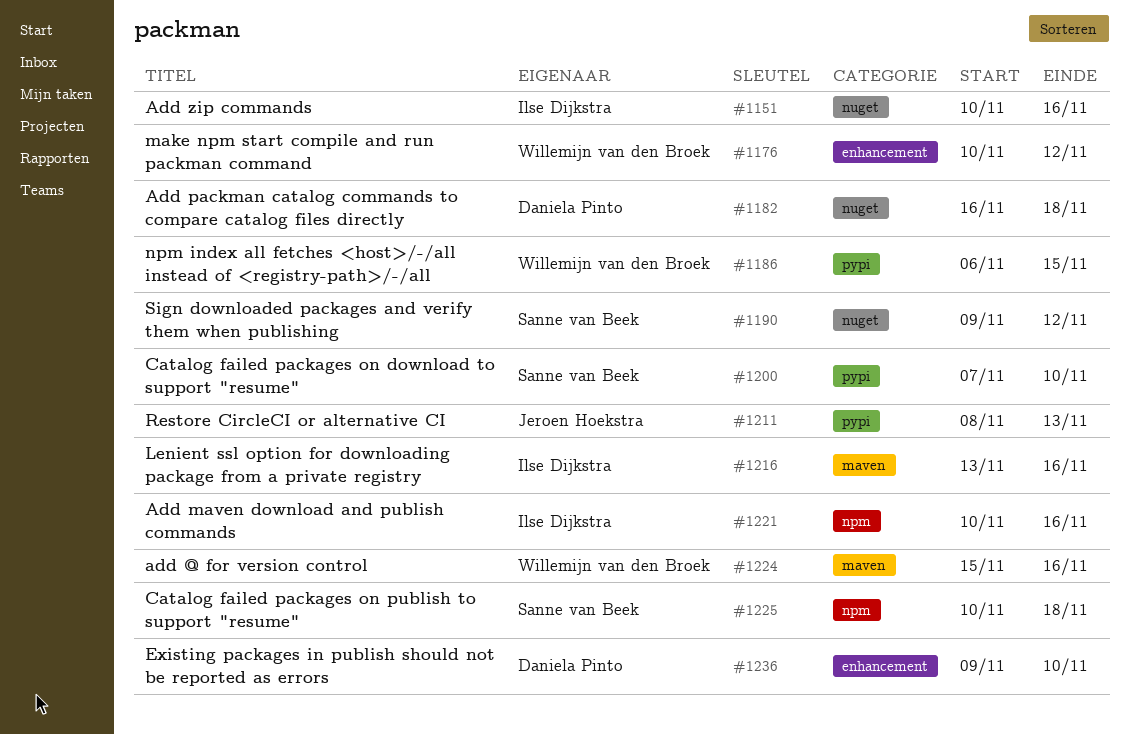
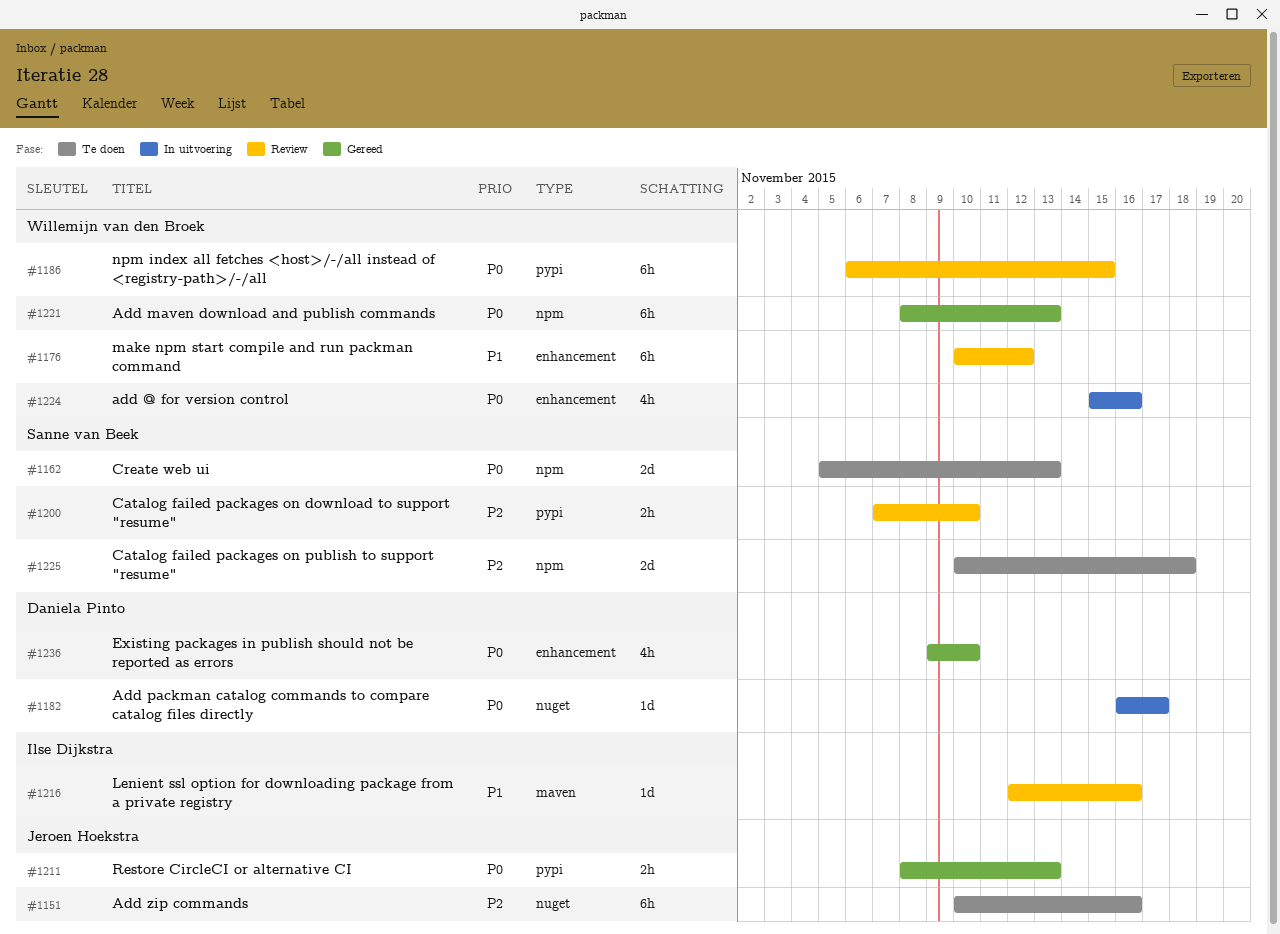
#1151, owner: Ilse Dijkstra -> Jeroen Hoekstra
#1162: none -> present
#1182, due: Nov 18 -> Nov 17
#1190: present -> none
#1216, start: Nov 13 -> Nov 12
#1221, owner: Ilse Dijkstra -> Willemijn van den Broek
#1221, start: Nov 10 -> Nov 8
#1221, due: Nov 16 -> Nov 13
#1224, label: maven -> enhancement

